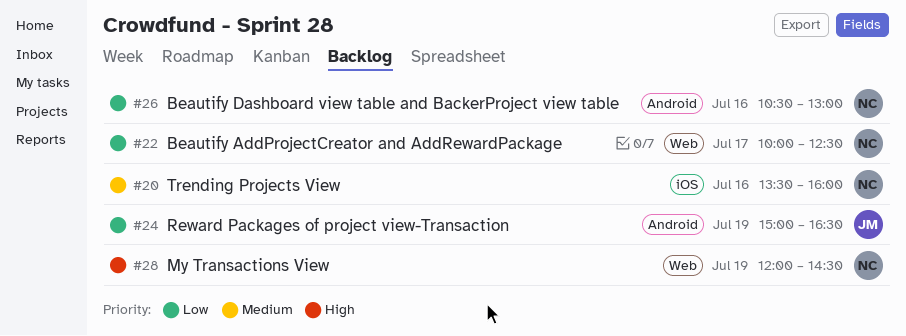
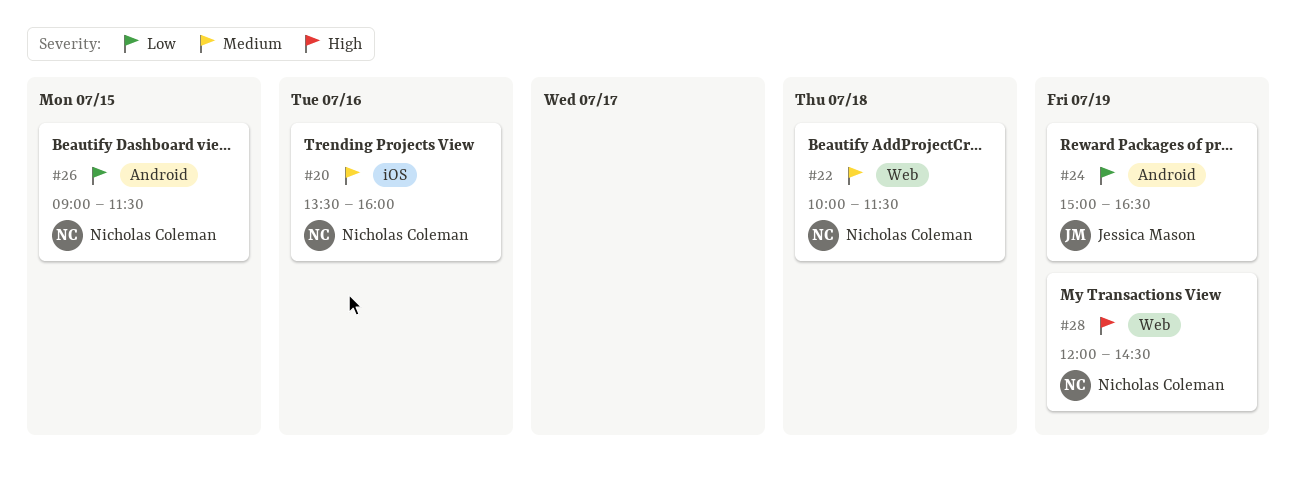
#22, priority: Low -> Medium
#22, day: Jul 17 -> Jul 18
#22, ends: 12:30 -> 11:30
#26, day: Jul 16 -> Jul 15
#26, begins: 10:30 -> 09:00
#26, ends: 13:00 -> 11:30

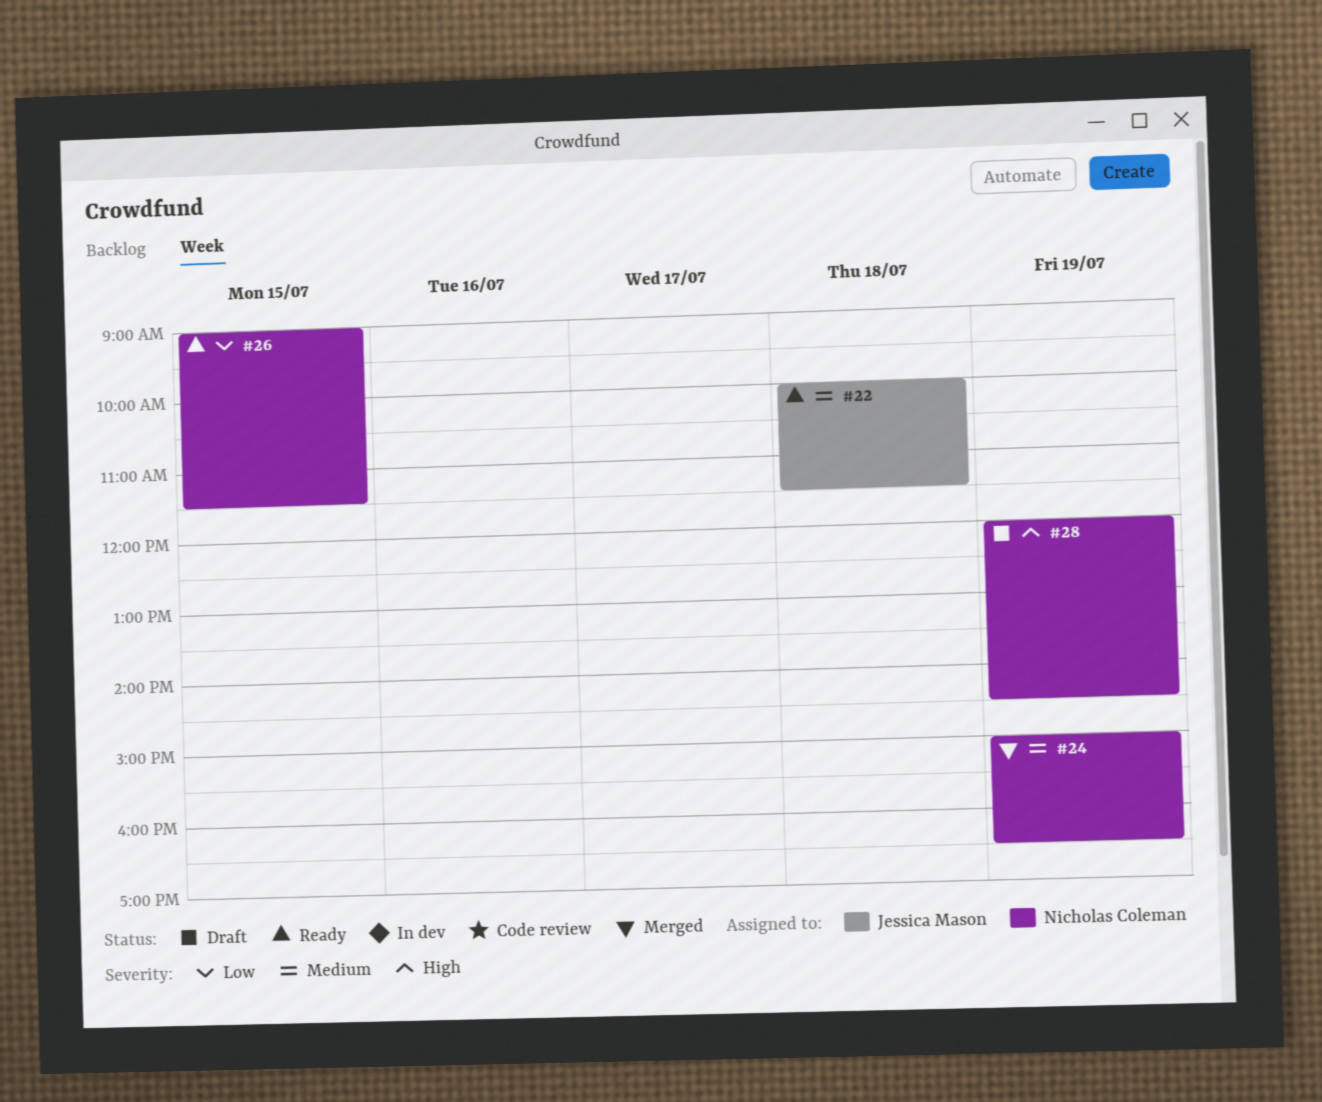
#20: present -> none
#22, owner: Nicholas Coleman -> Jessica Mason
#24, owner: Jessica Mason -> Nicholas Coleman
#24, priority: Low -> Medium

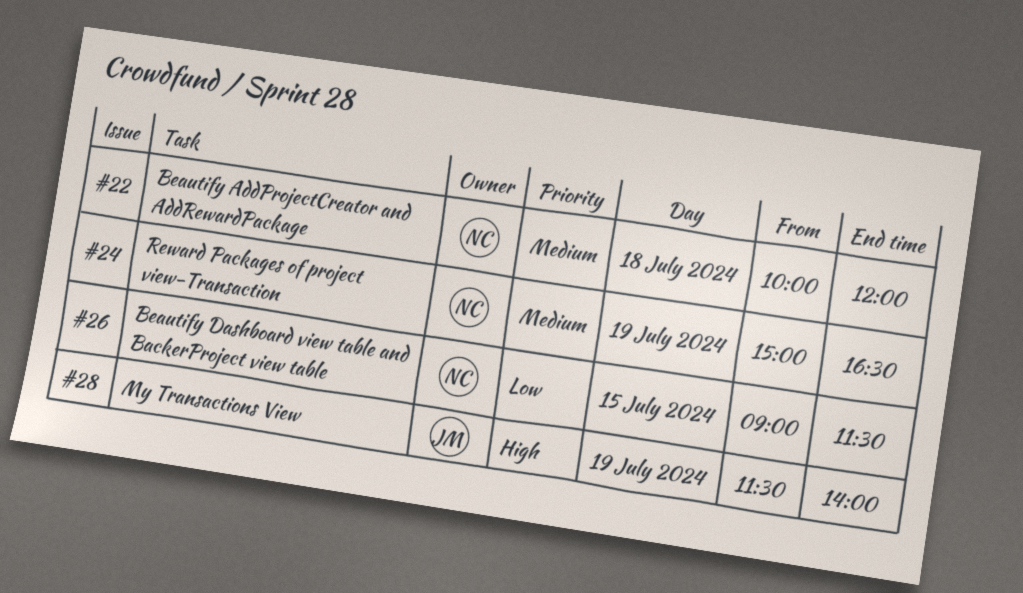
#22, owner: Jessica Mason -> Nicholas Coleman
#22, ends: 11:30 -> 12:00
#28, owner: Nicholas Coleman -> Jessica Mason
#28, begins: 12:00 -> 11:30
#28, ends: 14:30 -> 14:00

